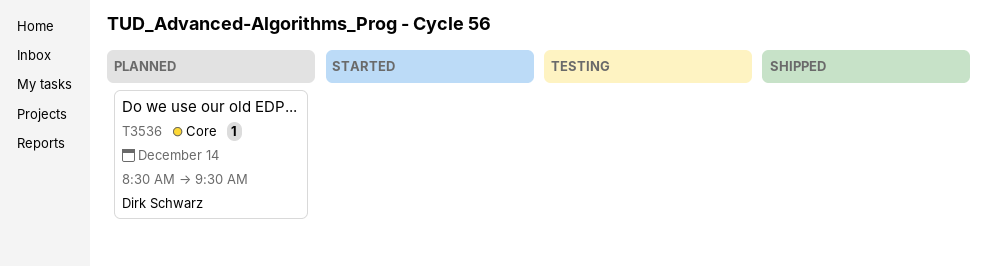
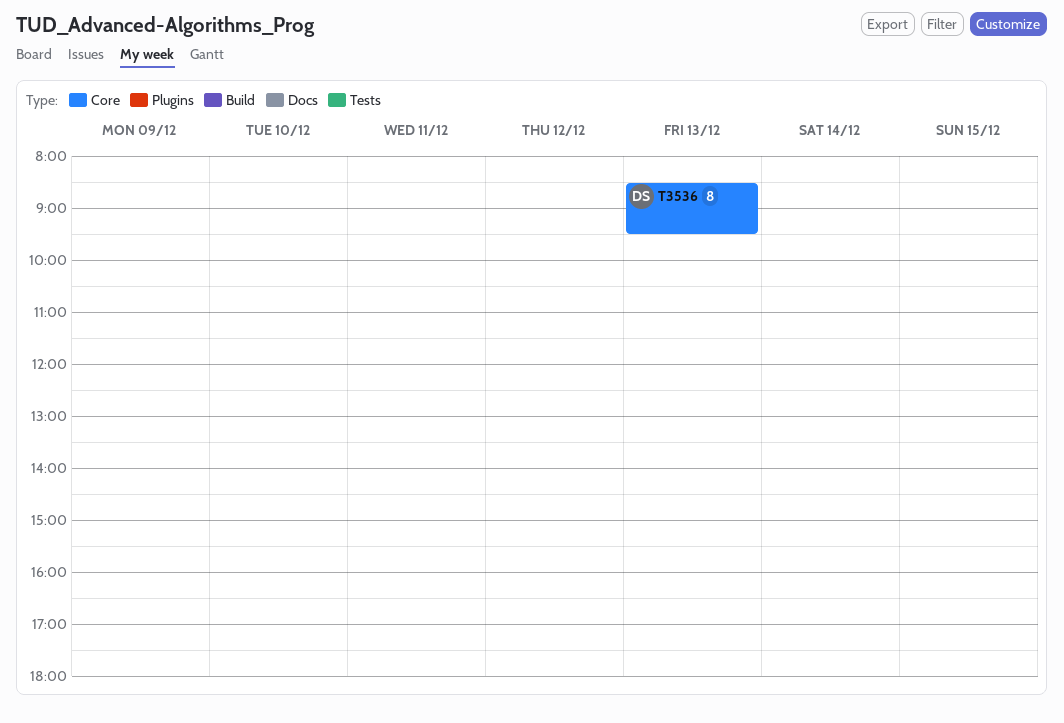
T3536, estimate: 1 -> 8
T3536, day: Dec 14 -> Dec 13

